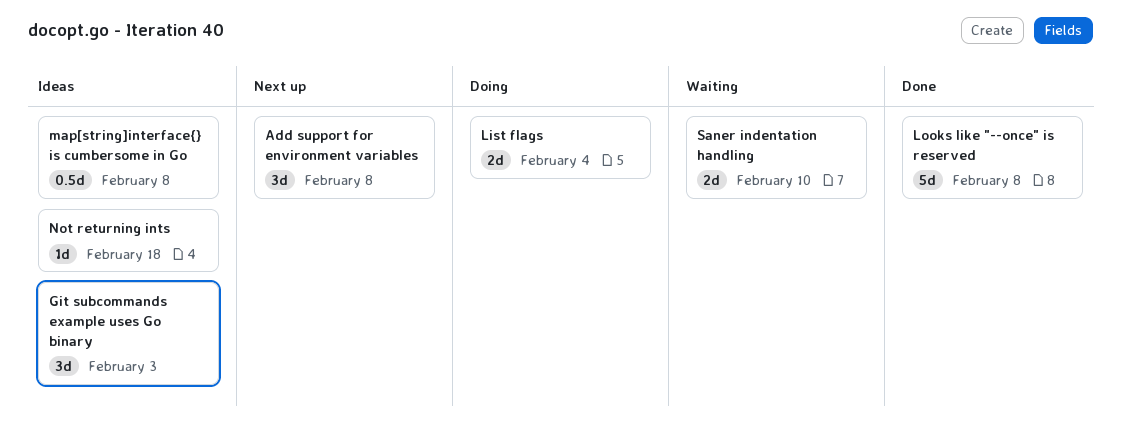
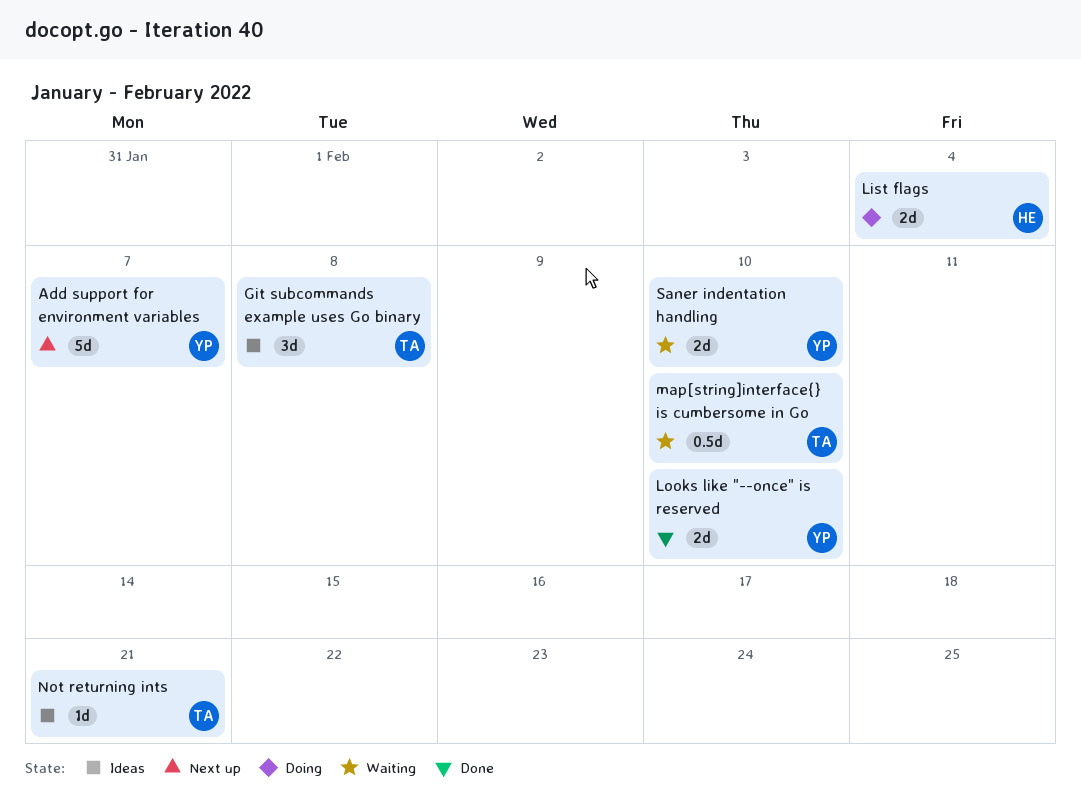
Add support for environment variables, estimate: 3d -> 5d
Add support for environment variables, due: Feb 8 -> Feb 7
Git subcommands example uses Go binary, due: Feb 3 -> Feb 8
Looks like "--once" is reserved, estimate: 5d -> 2d
Looks like "--once" is reserved, due: Feb 8 -> Feb 10
map[string]interface{} is cumbersome in Go, status: Ideas -> Waiting
map[string]interface{} is cumbersome in Go, due: Feb 8 -> Feb 10
Not returning ints, due: Feb 18 -> Feb 21

